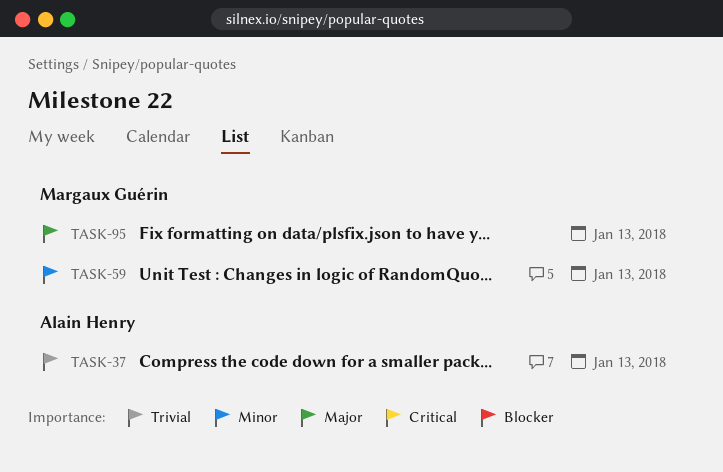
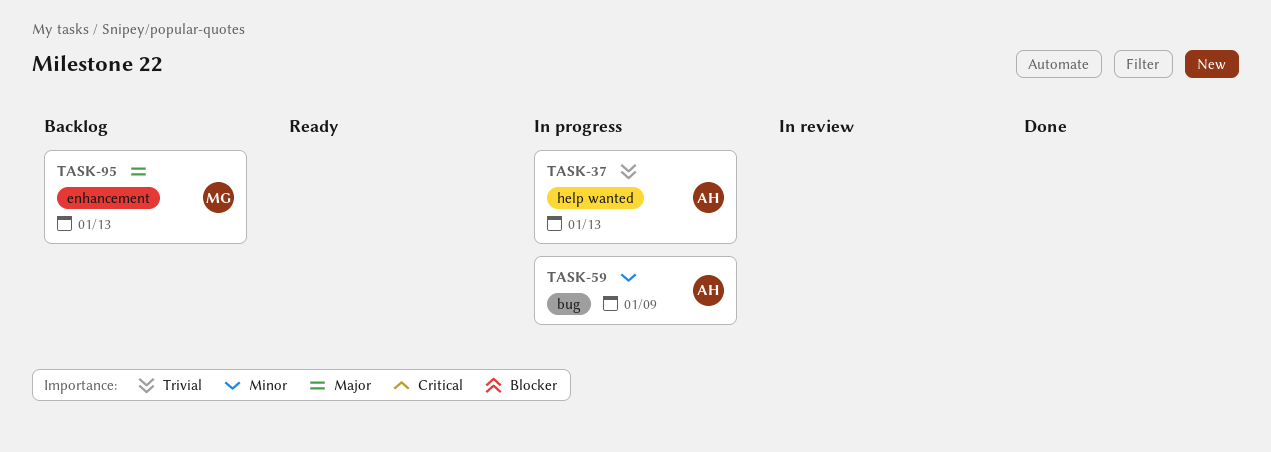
TASK-59, owner: Margaux Guérin -> Alain Henry
TASK-59, due: Jan 13 -> Jan 9

